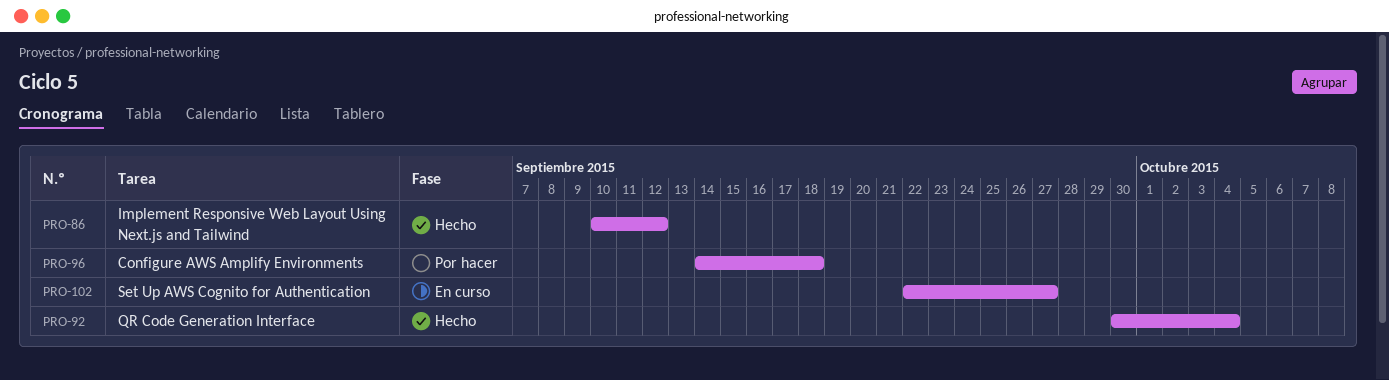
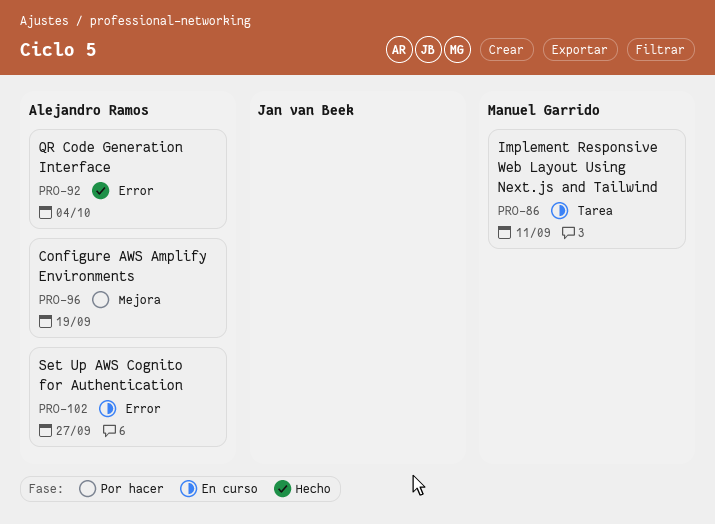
PRO-86, status: Hecho -> En curso
PRO-86, due: Sep 12 -> Sep 11
PRO-96, due: Sep 18 -> Sep 19

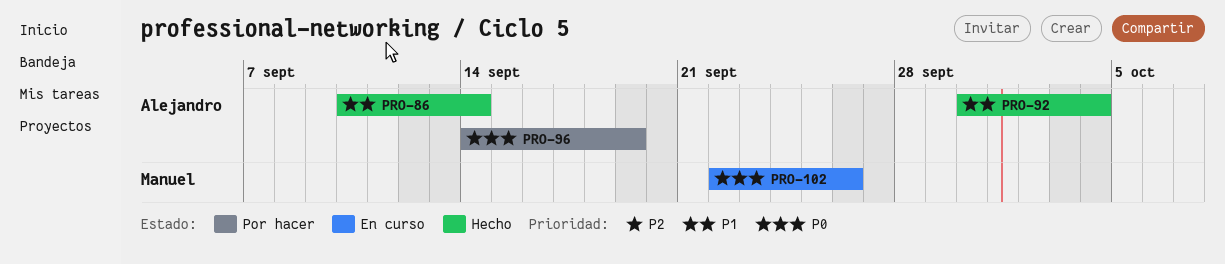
PRO-86, status: En curso -> Hecho
PRO-86, owner: Manuel Garrido -> Alejandro Ramos
PRO-86, due: Sep 11 -> Sep 14
PRO-102, owner: Alejandro Ramos -> Manuel Garrido
PRO-102, due: Sep 27 -> Sep 26

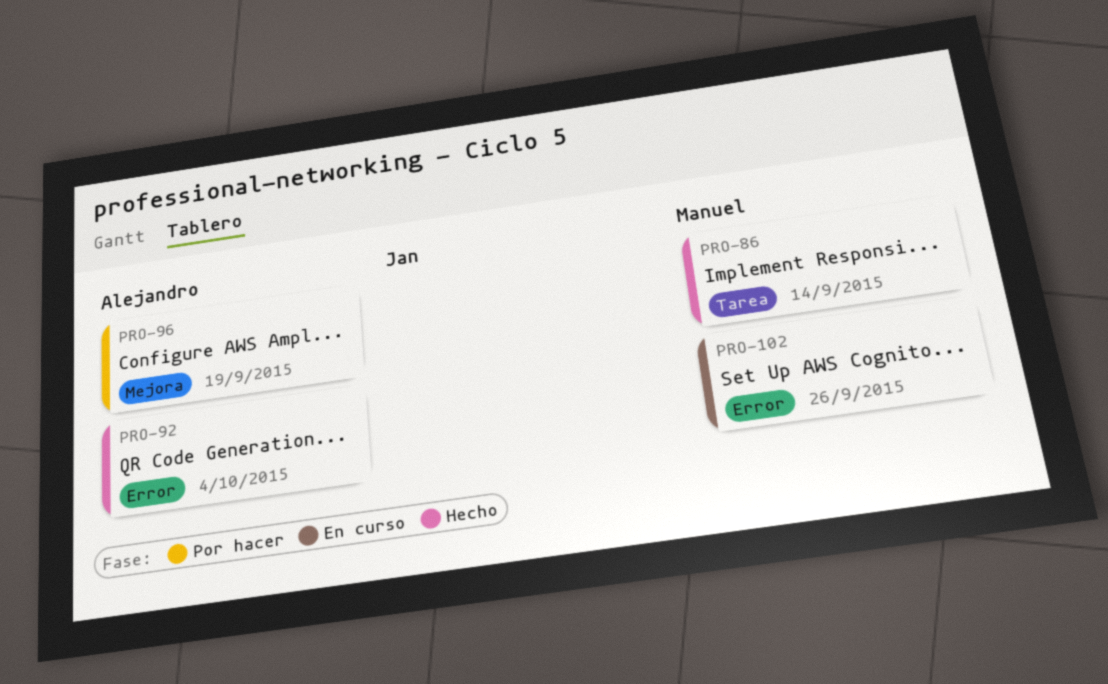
PRO-86, owner: Alejandro -> Manuel

